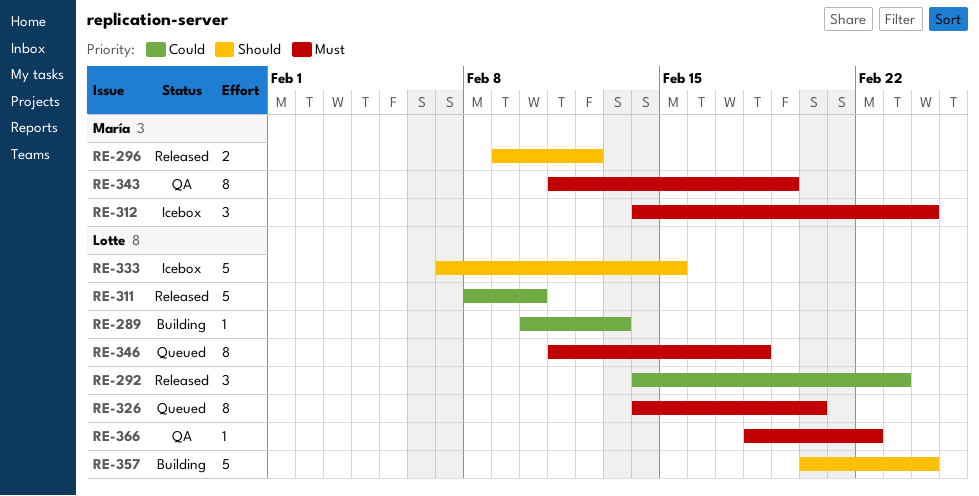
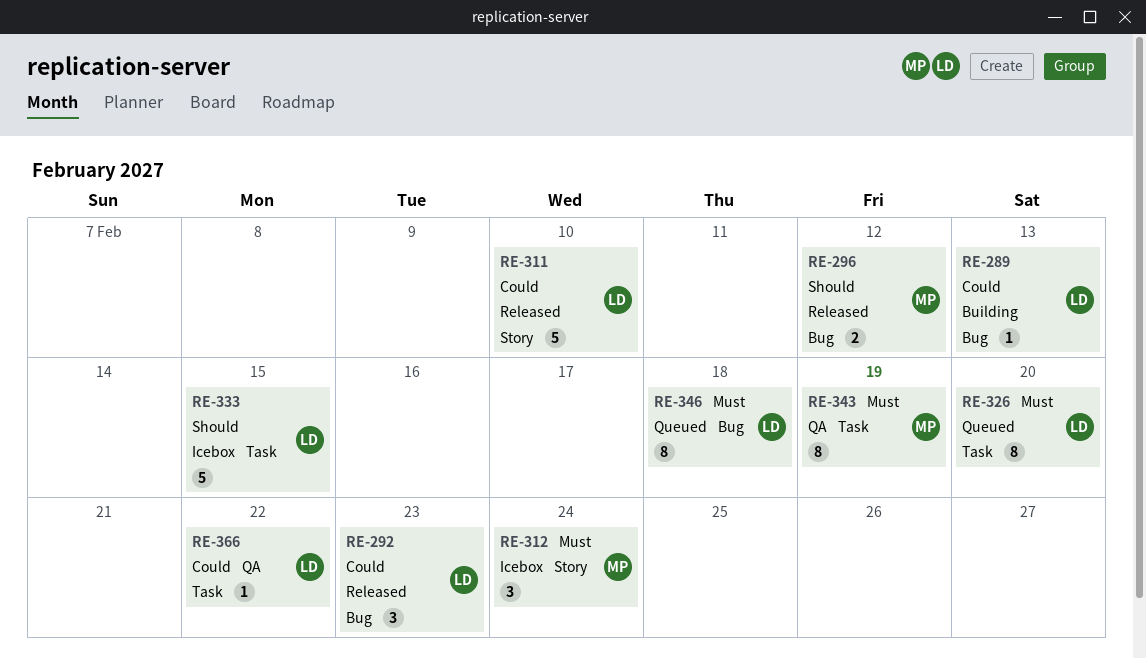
RE-357: present -> none
RE-366, priority: Must -> Could

